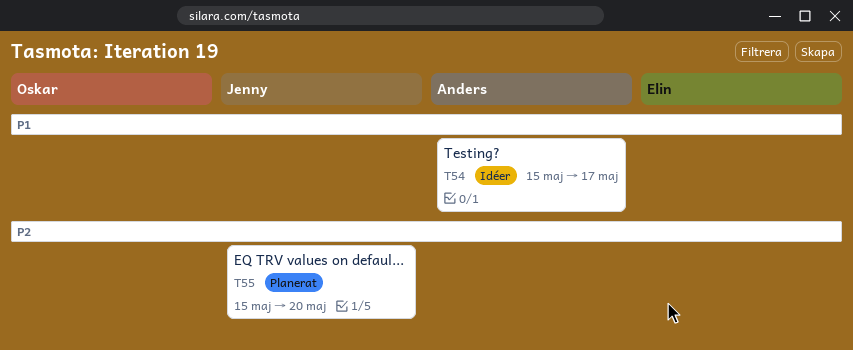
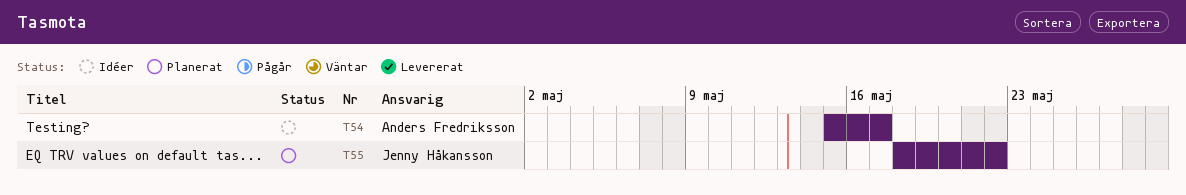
T55, start: May 15 -> May 18
T55, due: May 20 -> May 22

